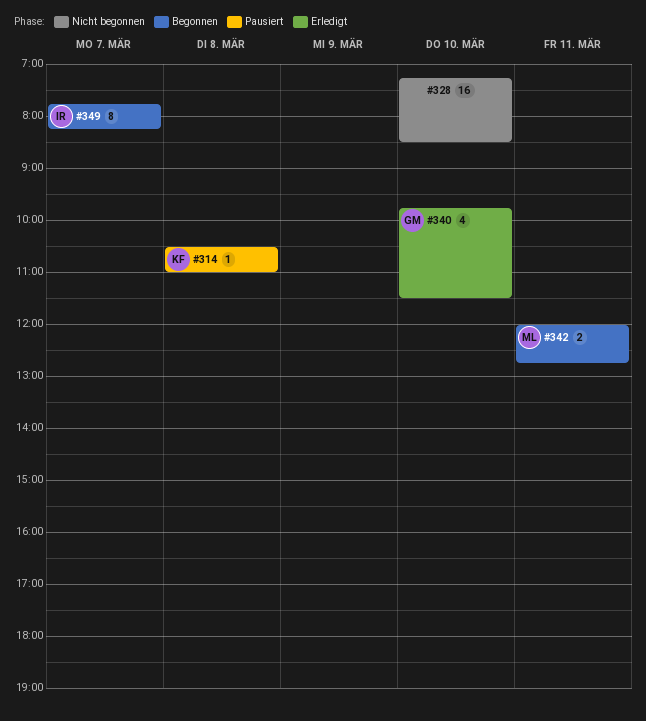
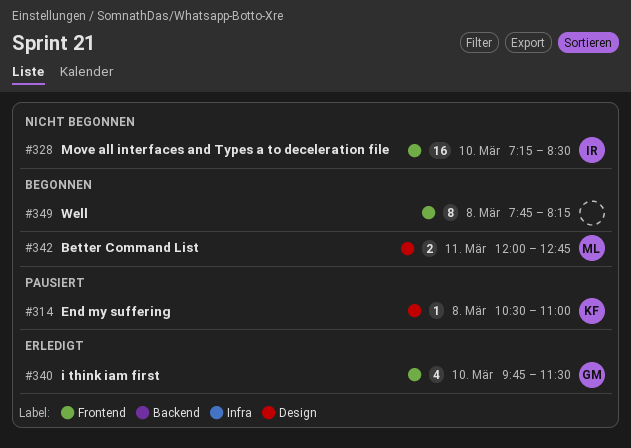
#328, owner: none -> IR
#349, owner: IR -> none
#349, day: Mar 7 -> Mar 8

